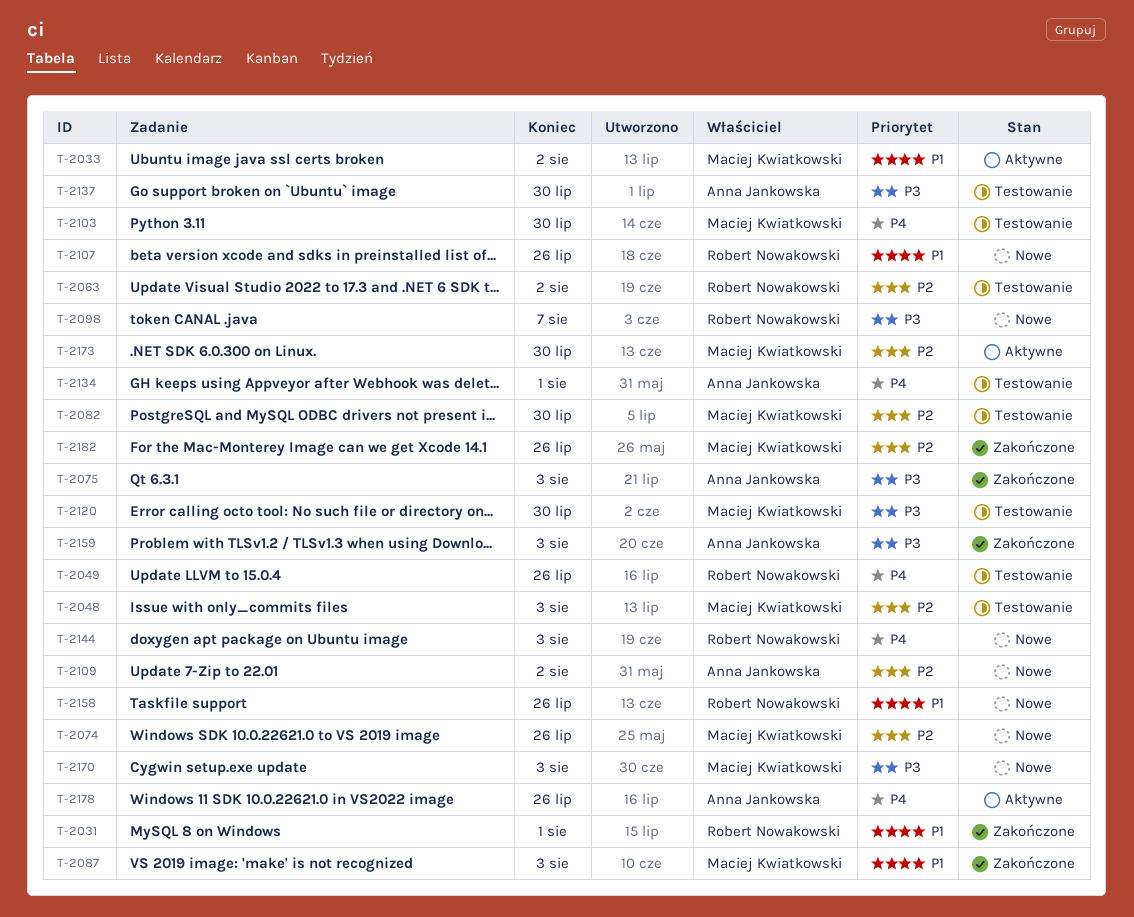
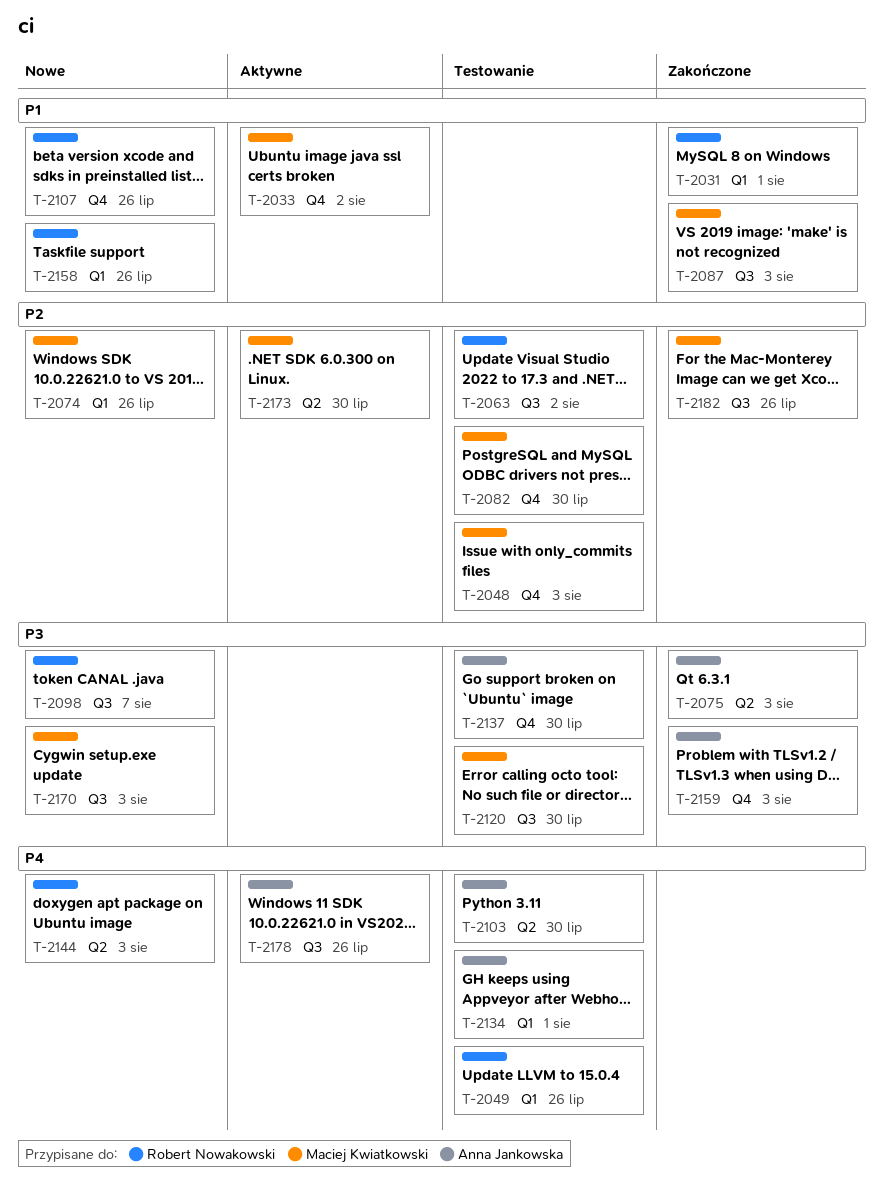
T-2103, owner: Maciej Kwiatkowski -> Anna Jankowska
T-2109: present -> none

